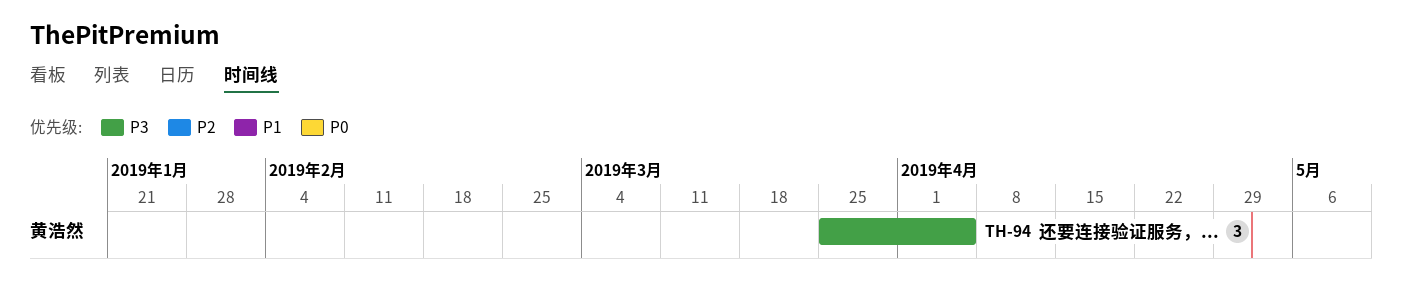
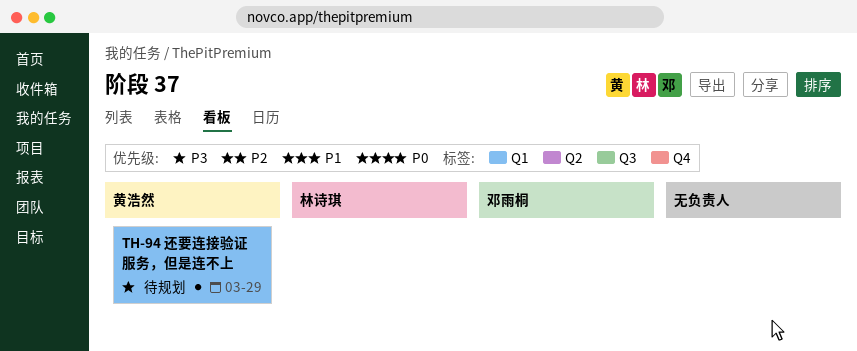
TH-94, estimate: 3 -> 1
TH-94, due: Apr 5 -> Mar 29

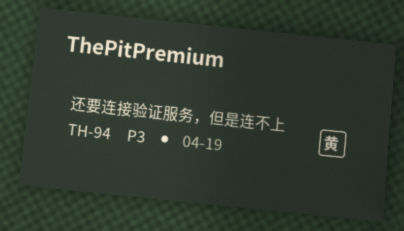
TH-94, due: Mar 29 -> Apr 19

